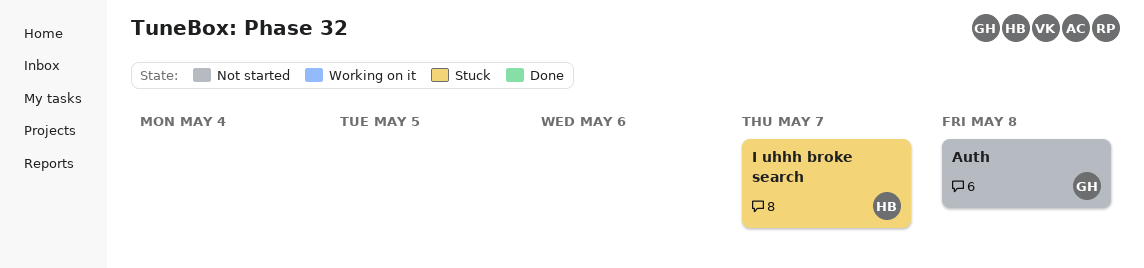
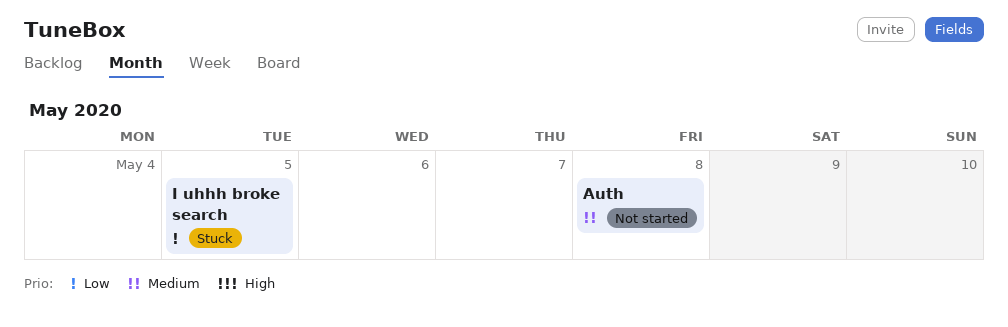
I uhhh broke search, due: May 7 -> May 5

